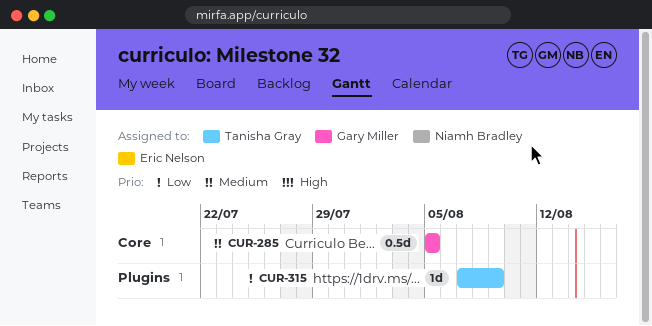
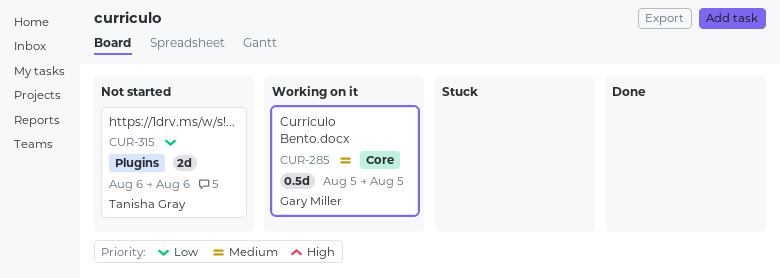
CUR-315, estimate: 1d -> 2d
CUR-315, start: Aug 7 -> Aug 6
CUR-315, due: Aug 9 -> Aug 6

